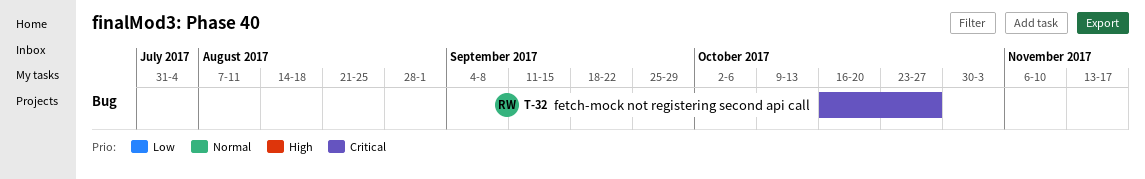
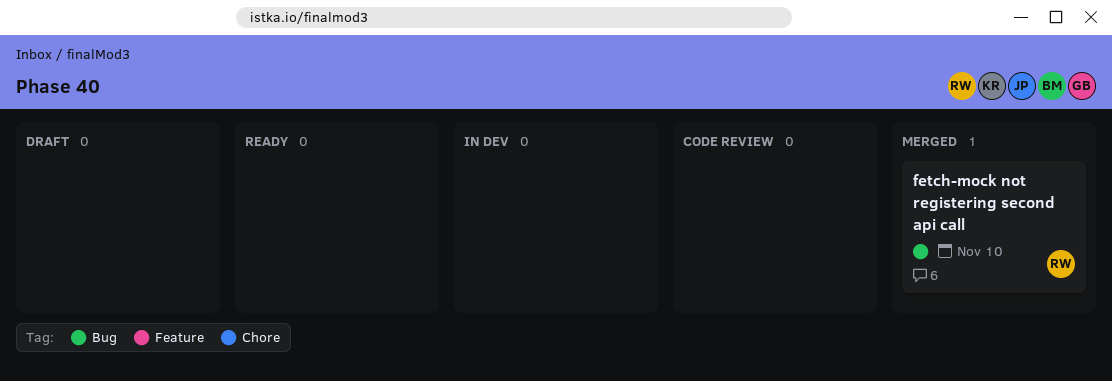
fetch-mock not registering second api call, due: Oct 27 -> Nov 10

